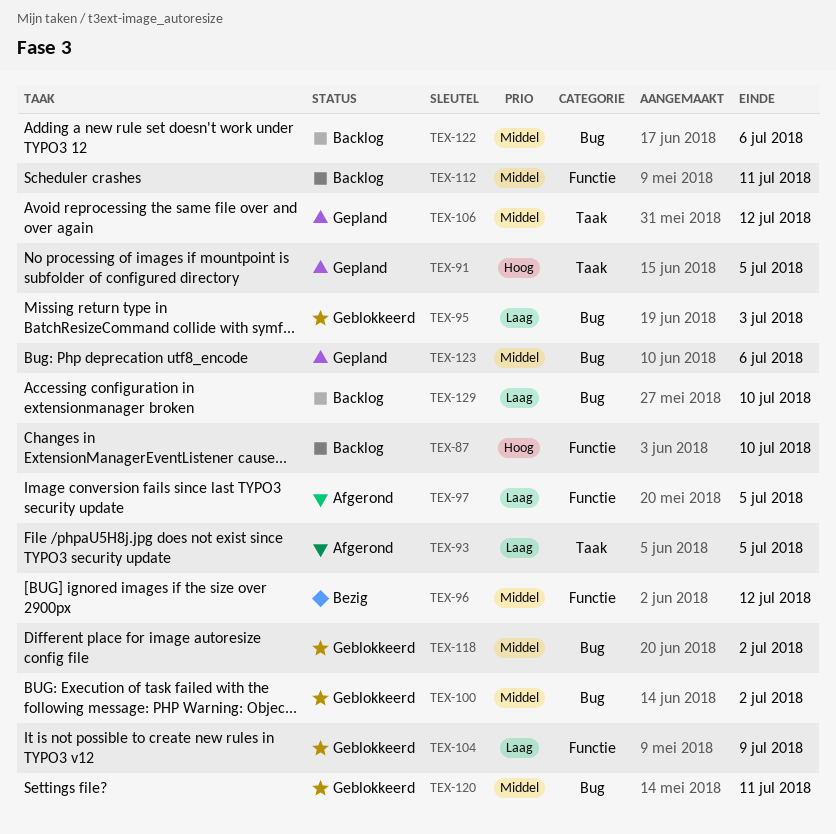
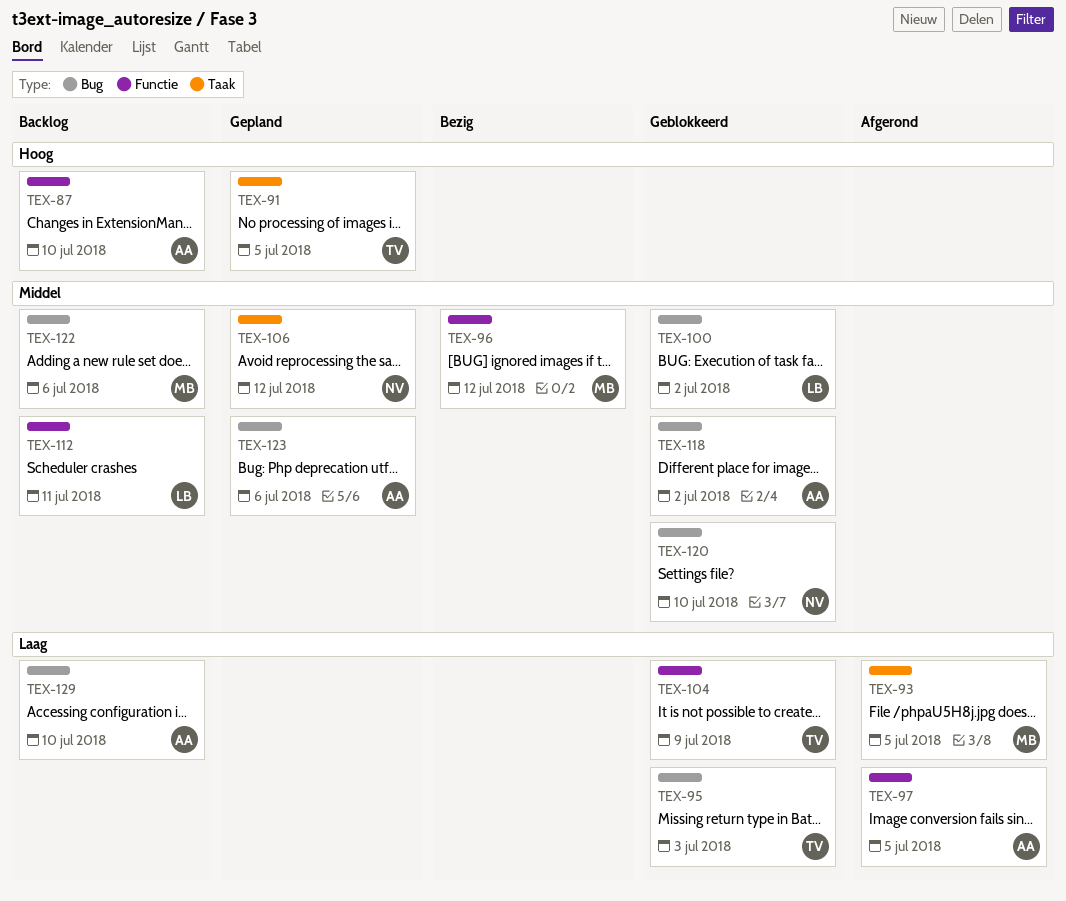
TEX-120, due: Jul 11 -> Jul 10

